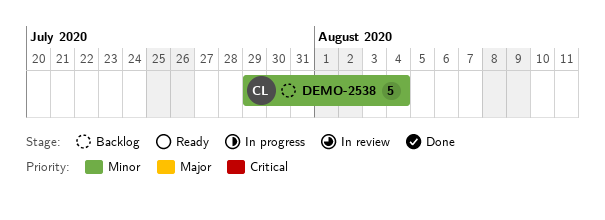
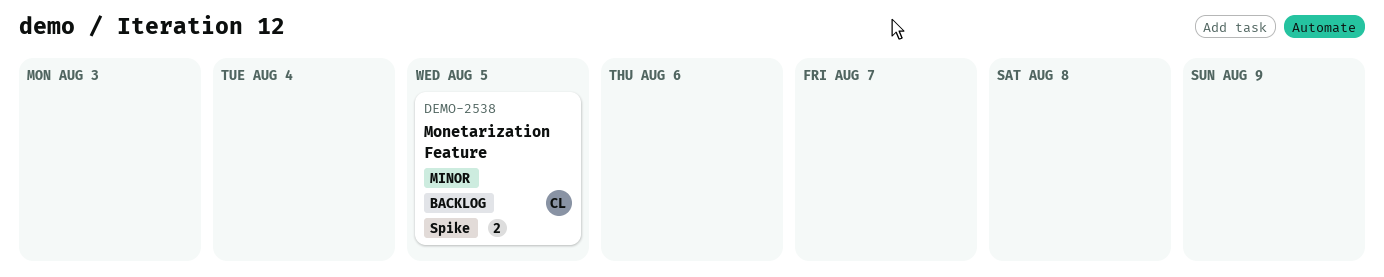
DEMO-2538, estimate: 5 -> 2
DEMO-2538, due: Aug 4 -> Aug 5

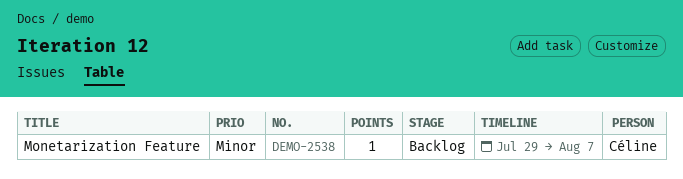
DEMO-2538, estimate: 2 -> 1
DEMO-2538, due: Aug 5 -> Aug 7

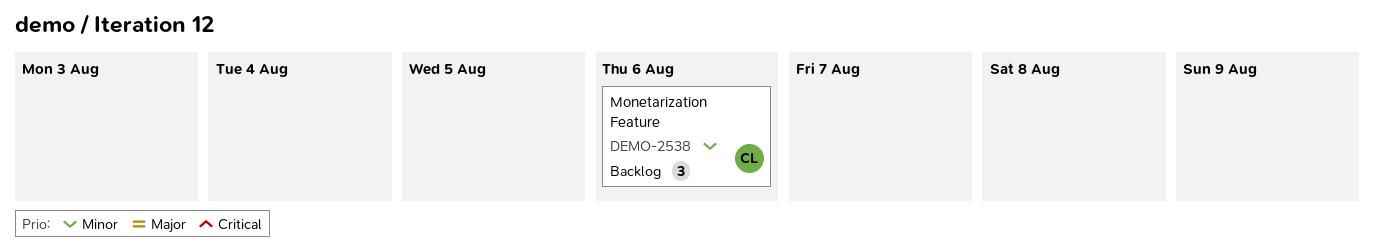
DEMO-2538, estimate: 1 -> 3
DEMO-2538, due: Aug 7 -> Aug 6

